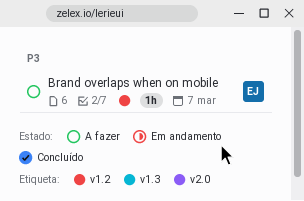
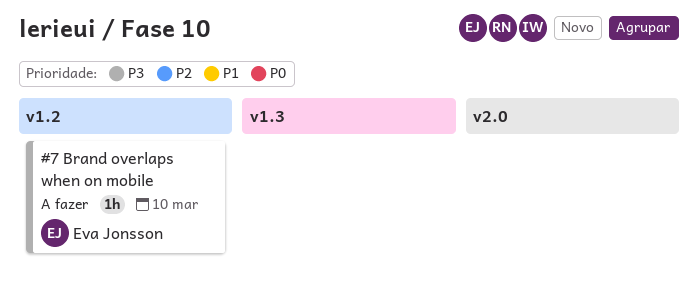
Brand overlaps when on mobile, due: Mar 7 -> Mar 10

